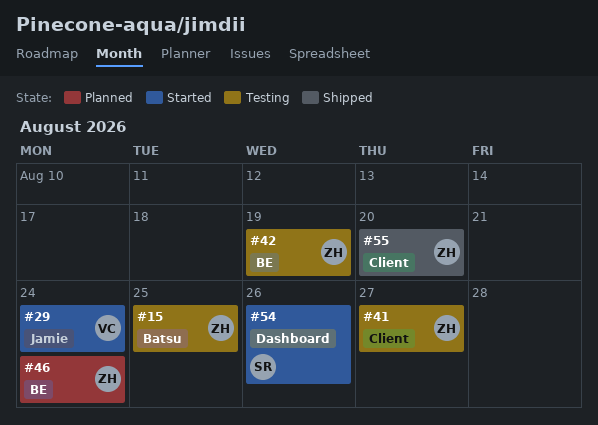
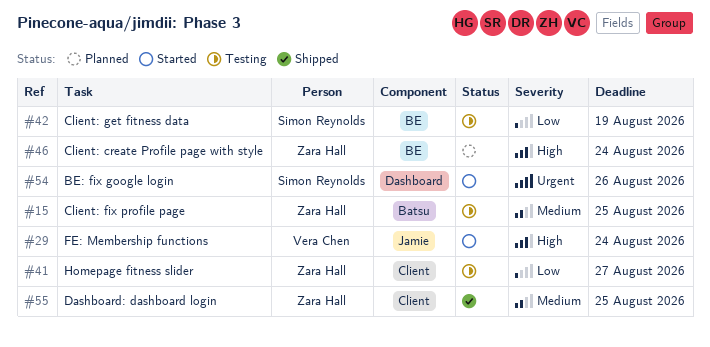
#42, owner: Zara Hall -> Simon Reynolds
#55, due: Aug 20 -> Aug 25

